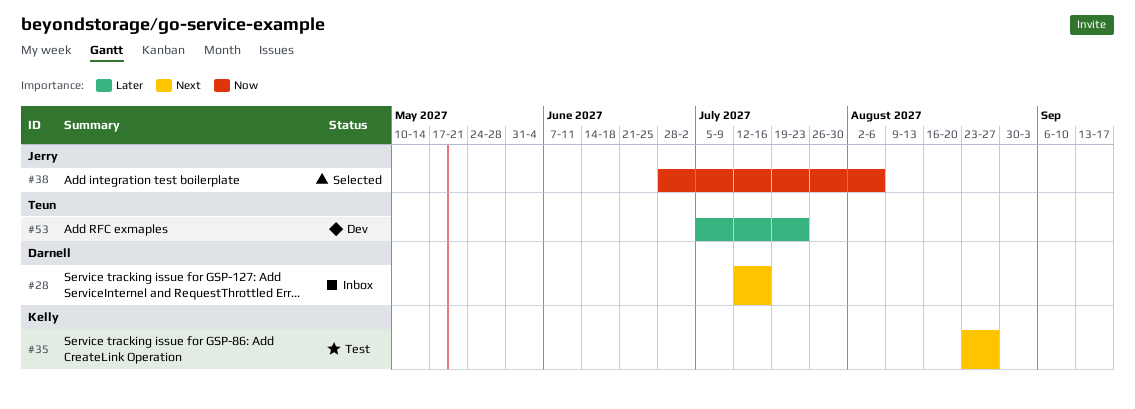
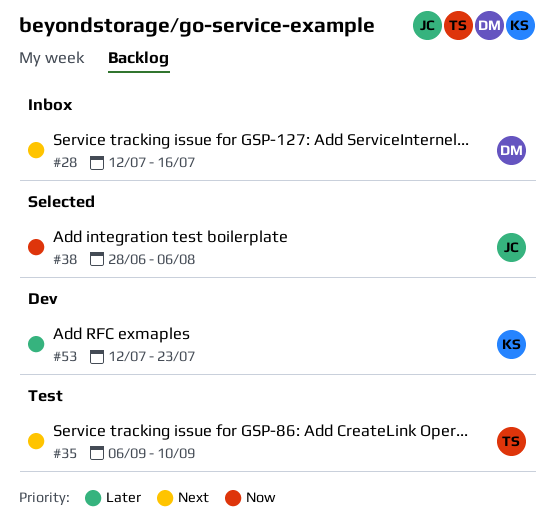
#35, owner: Kelly -> Teun
#35, start: Aug 23 -> Sep 6
#35, due: Aug 27 -> Sep 10
#53, owner: Teun -> Kelly
#53, start: Jul 5 -> Jul 12

